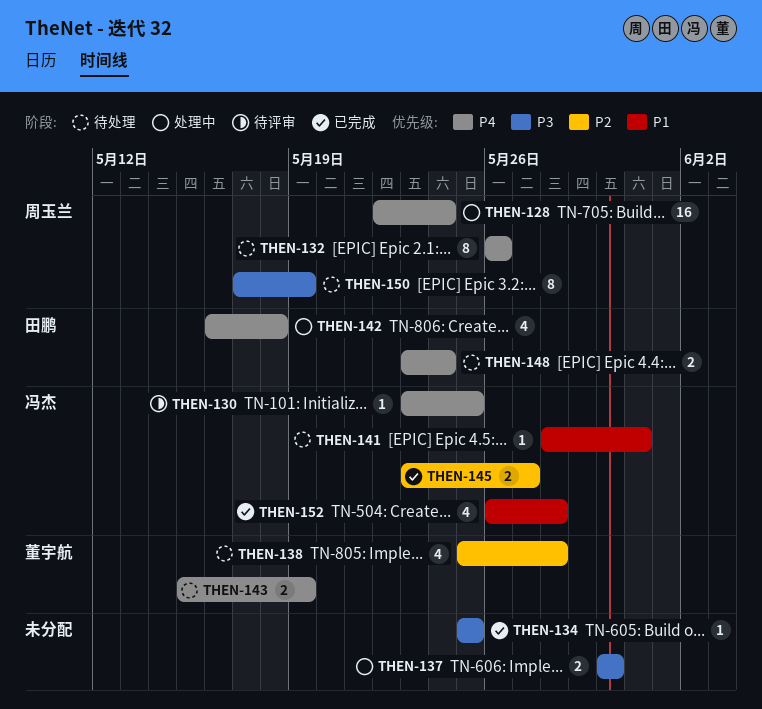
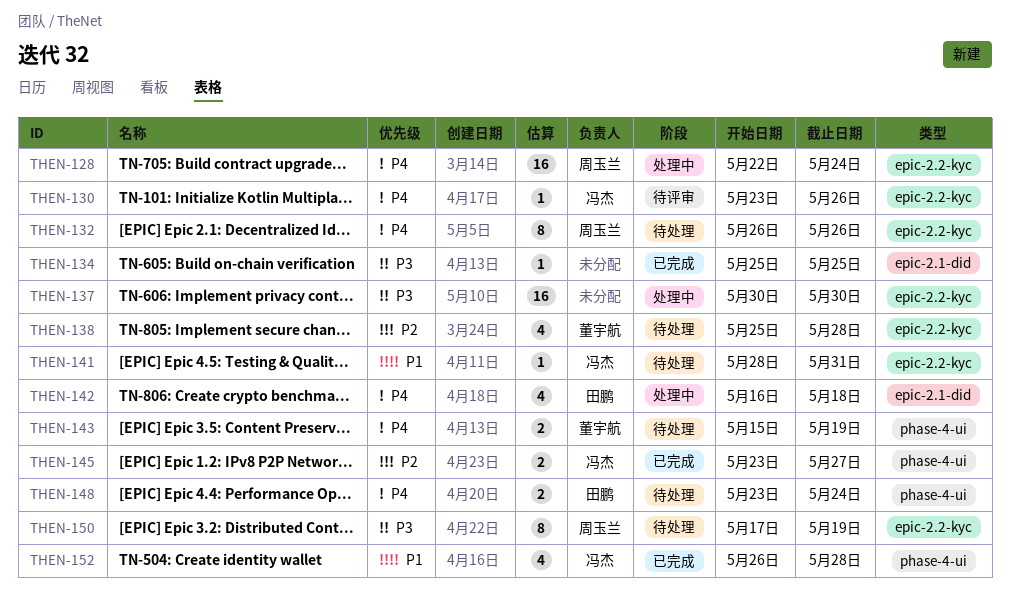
THEN-130, due: May 25 -> May 26
THEN-137, estimate: 2 -> 16

